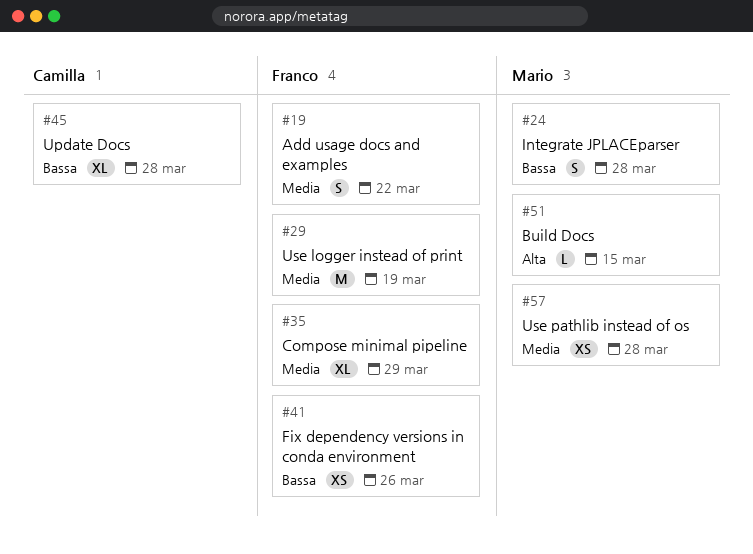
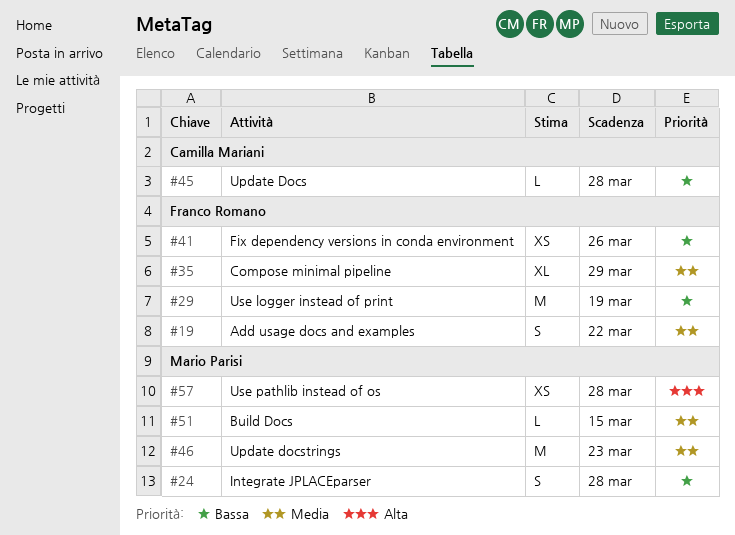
#29, priority: Media -> Bassa
#45, estimate: XL -> L
#46: none -> present
#51, priority: Alta -> Media
#57, priority: Media -> Alta

